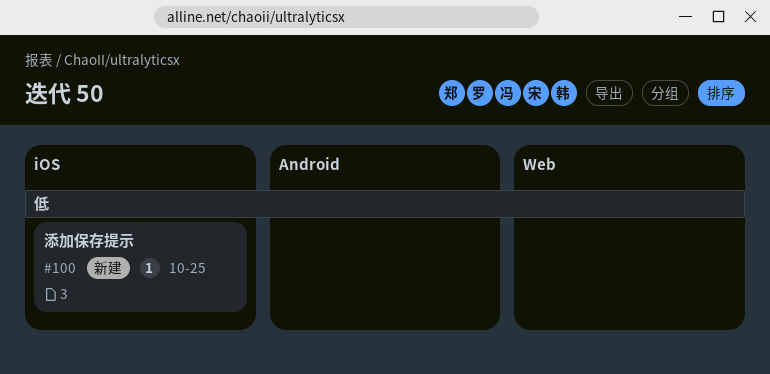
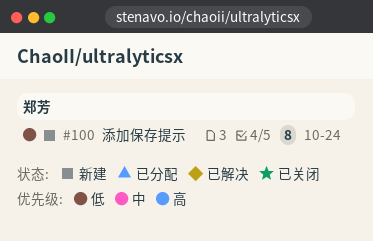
#100, estimate: 1 -> 8
#100, due: Oct 25 -> Oct 24

